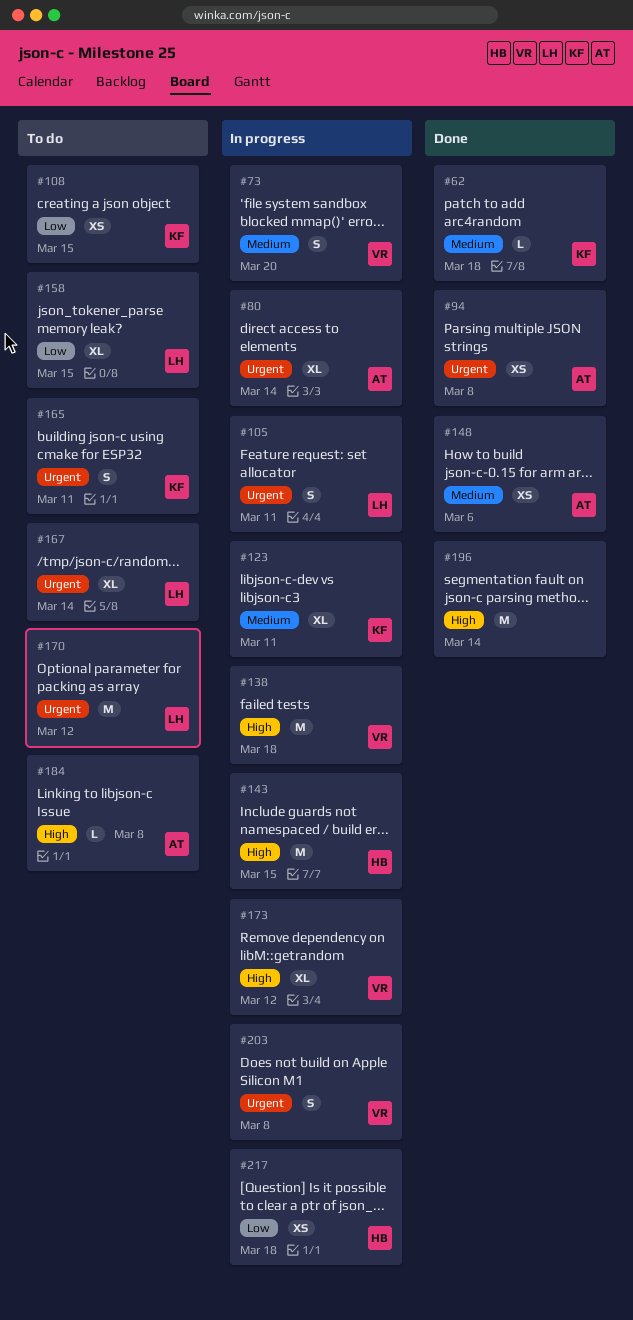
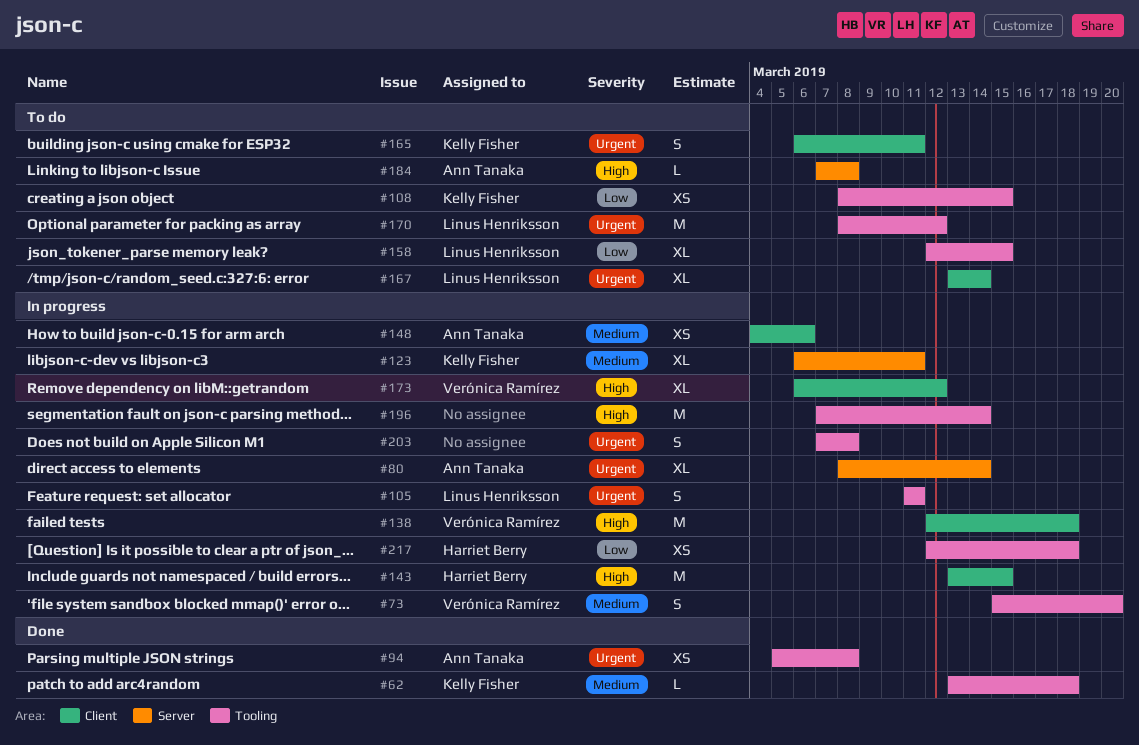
#148, status: Done -> In progress
#196, status: Done -> In progress
#203, owner: Verónica Ramírez -> none

